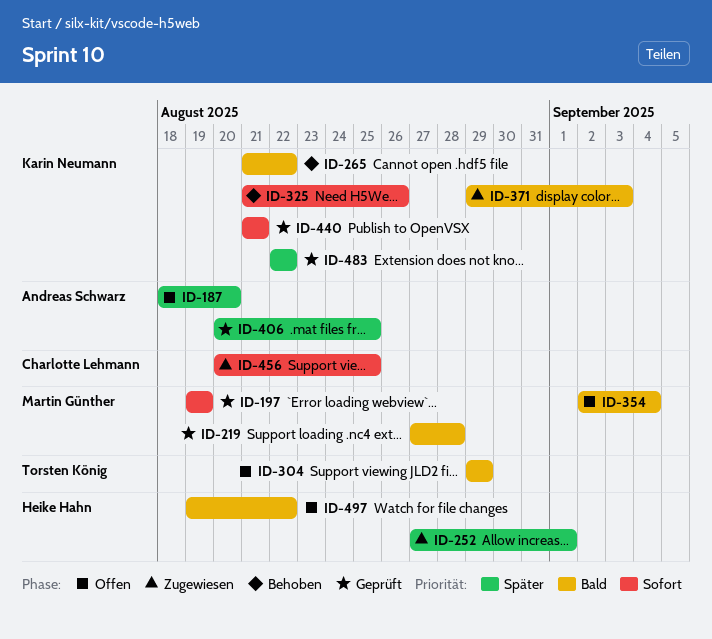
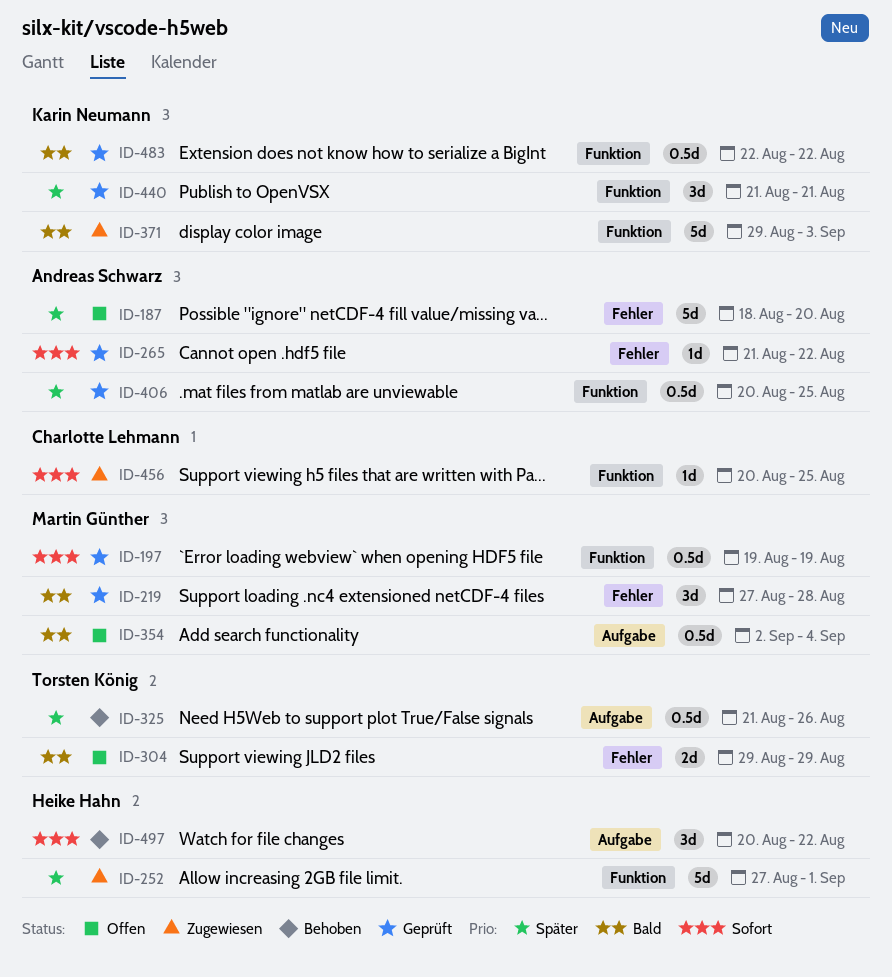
ID-265, status: Behoben -> Geprüft
ID-265, owner: Karin Neumann -> Andreas Schwarz
ID-265, priority: Bald -> Sofort
ID-325, owner: Karin Neumann -> Torsten König
ID-325, priority: Sofort -> Später
ID-440, priority: Sofort -> Später
ID-483, priority: Später -> Bald
ID-497, status: Offen -> Behoben
ID-497, priority: Bald -> Sofort
ID-497, start: Aug 19 -> Aug 20

